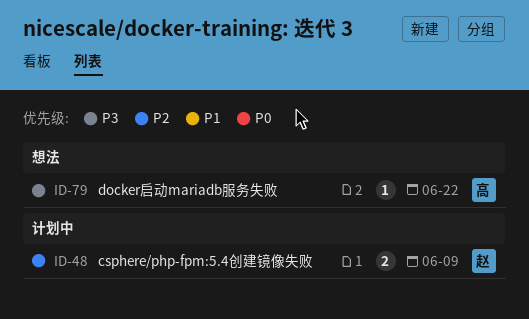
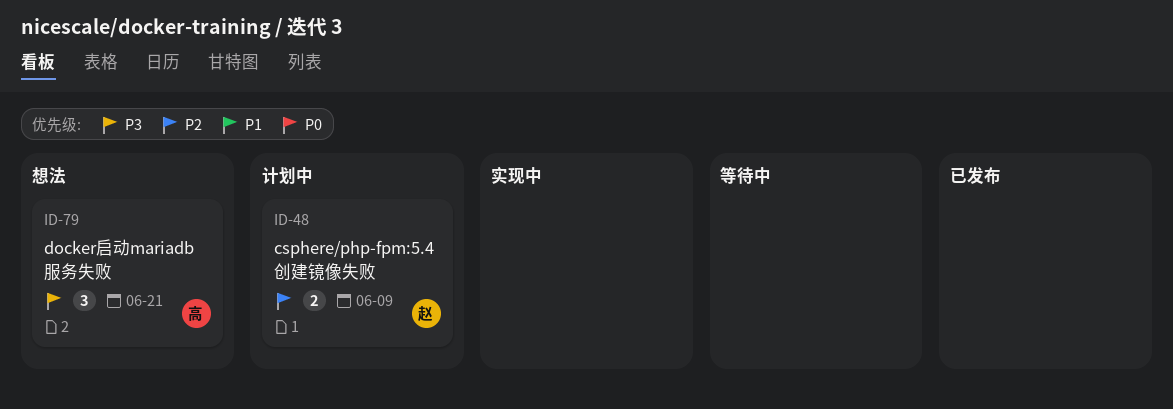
ID-79, estimate: 1 -> 3
ID-79, due: Jun 22 -> Jun 21

